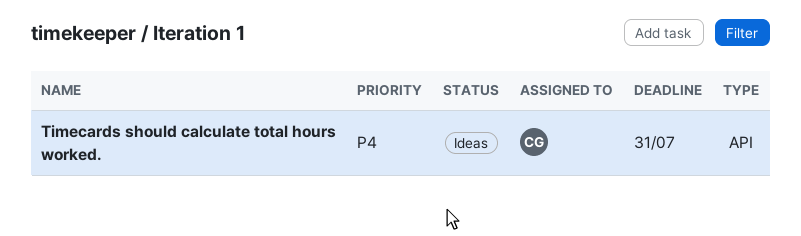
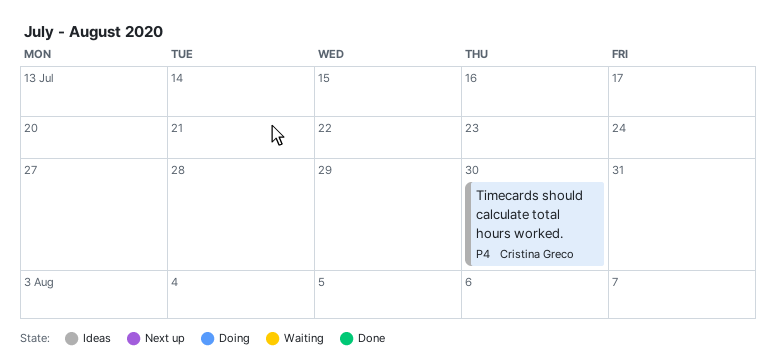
Timecards should calculate total hours worked., due: Jul 31 -> Jul 30

